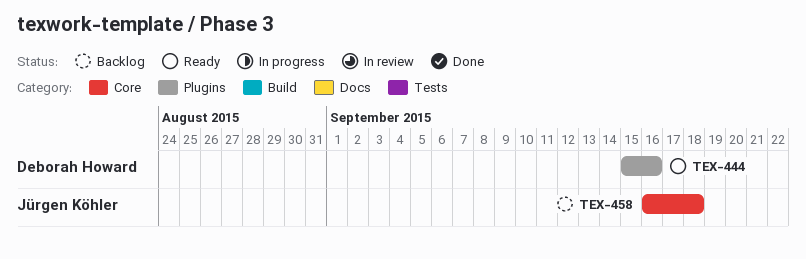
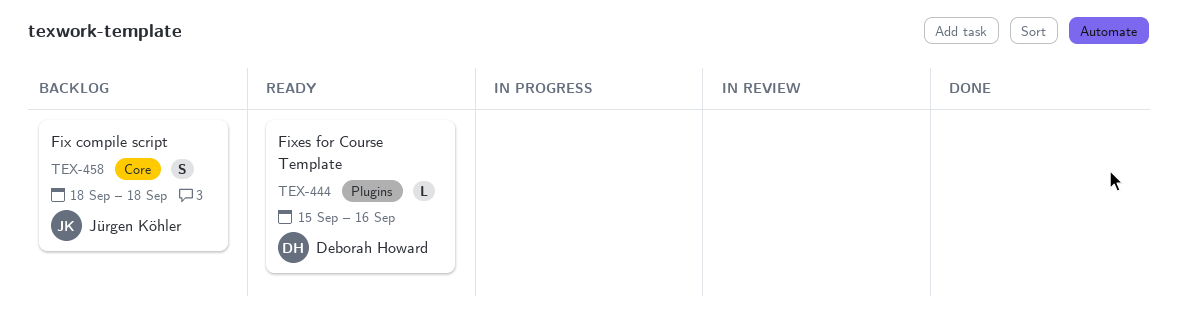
TEX-458, start: Sep 16 -> Sep 18

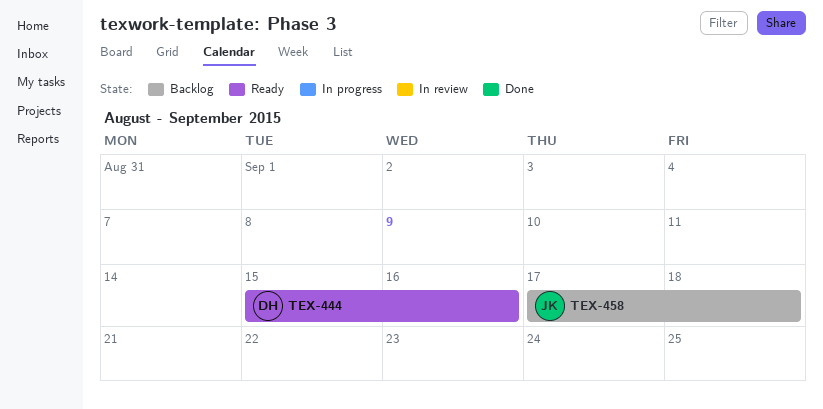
TEX-458, start: Sep 18 -> Sep 17

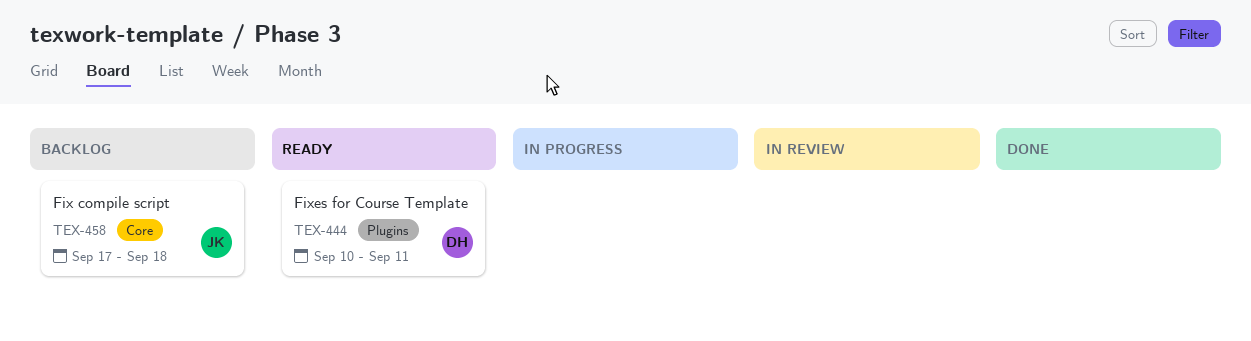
TEX-444, start: Sep 15 -> Sep 10
TEX-444, due: Sep 16 -> Sep 11

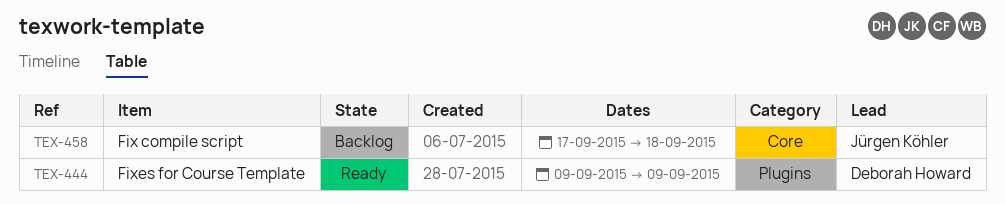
TEX-444, start: Sep 10 -> Sep 9
TEX-444, due: Sep 11 -> Sep 9

